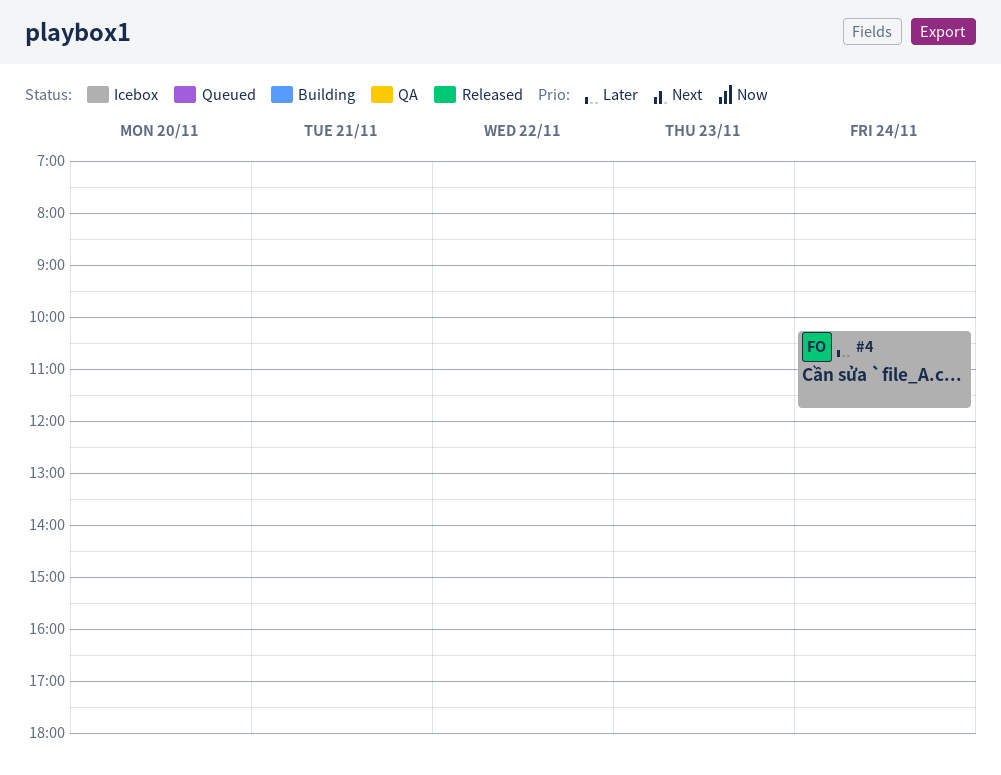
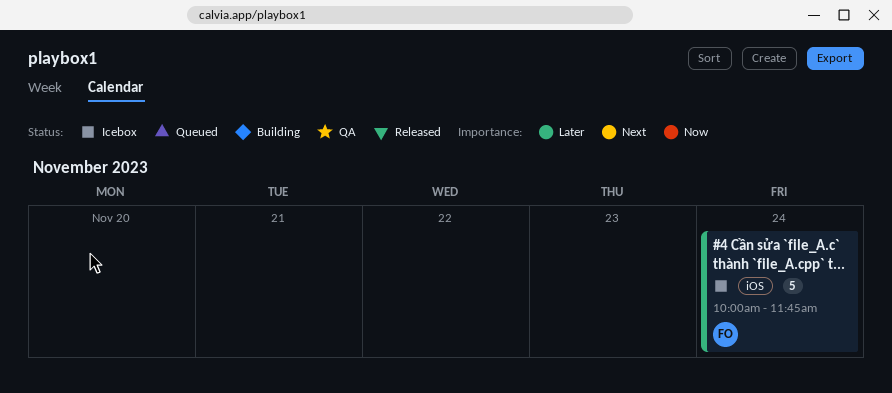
#4, begins: 10:15 -> 10:00

